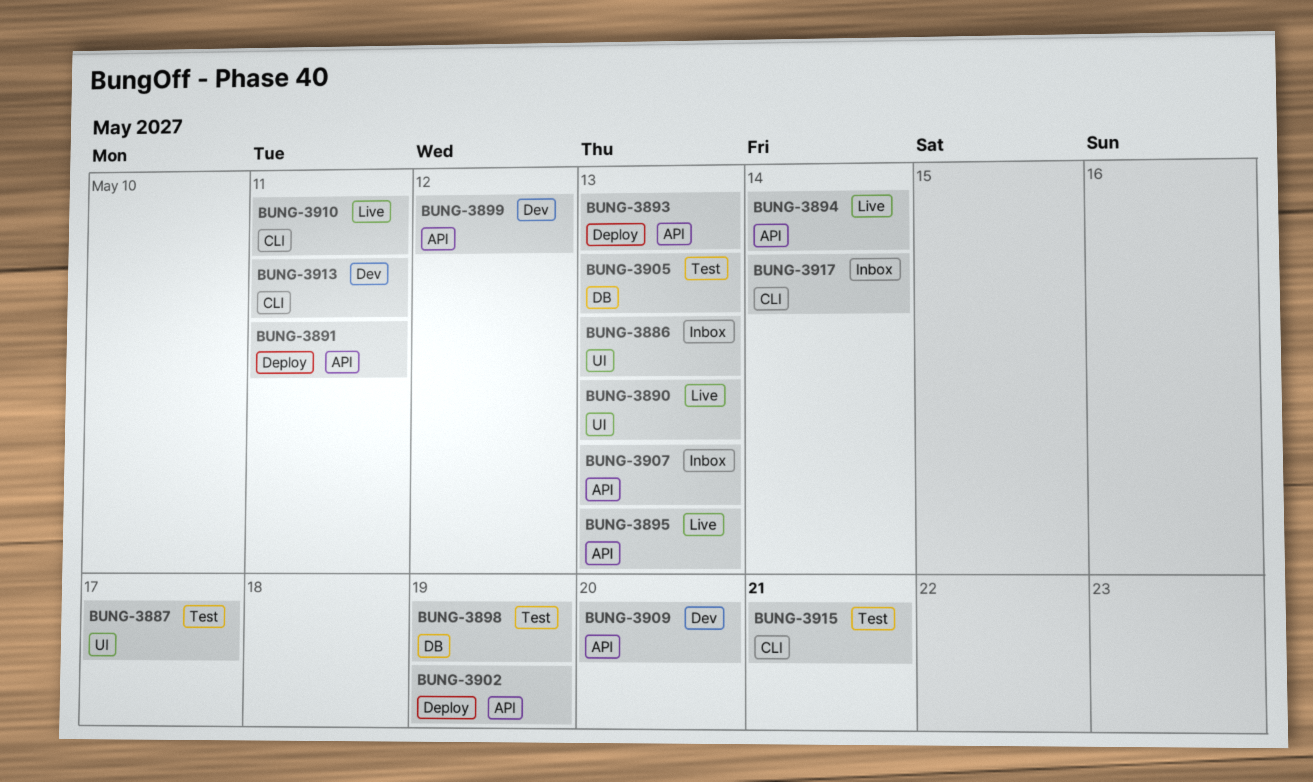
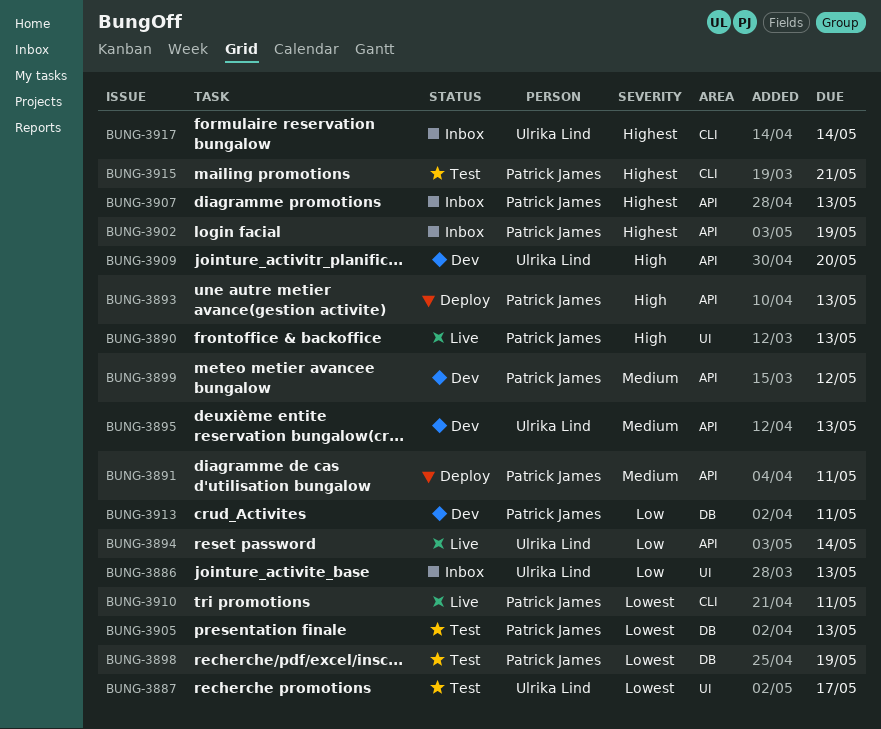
BUNG-3895, status: Live -> Dev
BUNG-3902, status: Deploy -> Inbox
BUNG-3913, label: CLI -> DB

